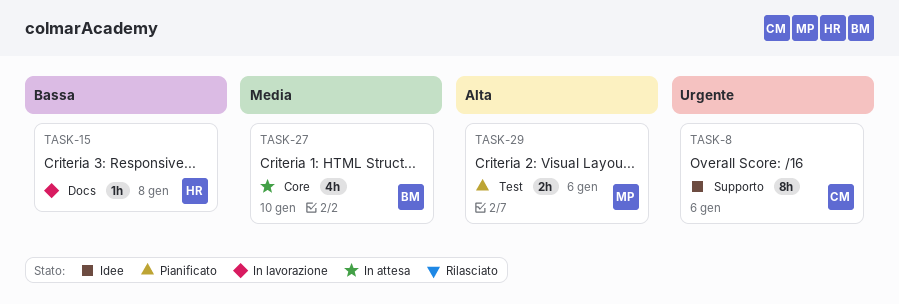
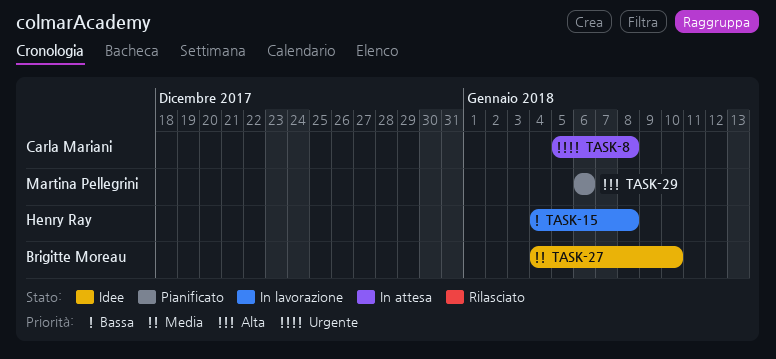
TASK-8, status: Idee -> In attesa
TASK-8, due: Jan 6 -> Jan 8
TASK-27, status: In attesa -> Idee

